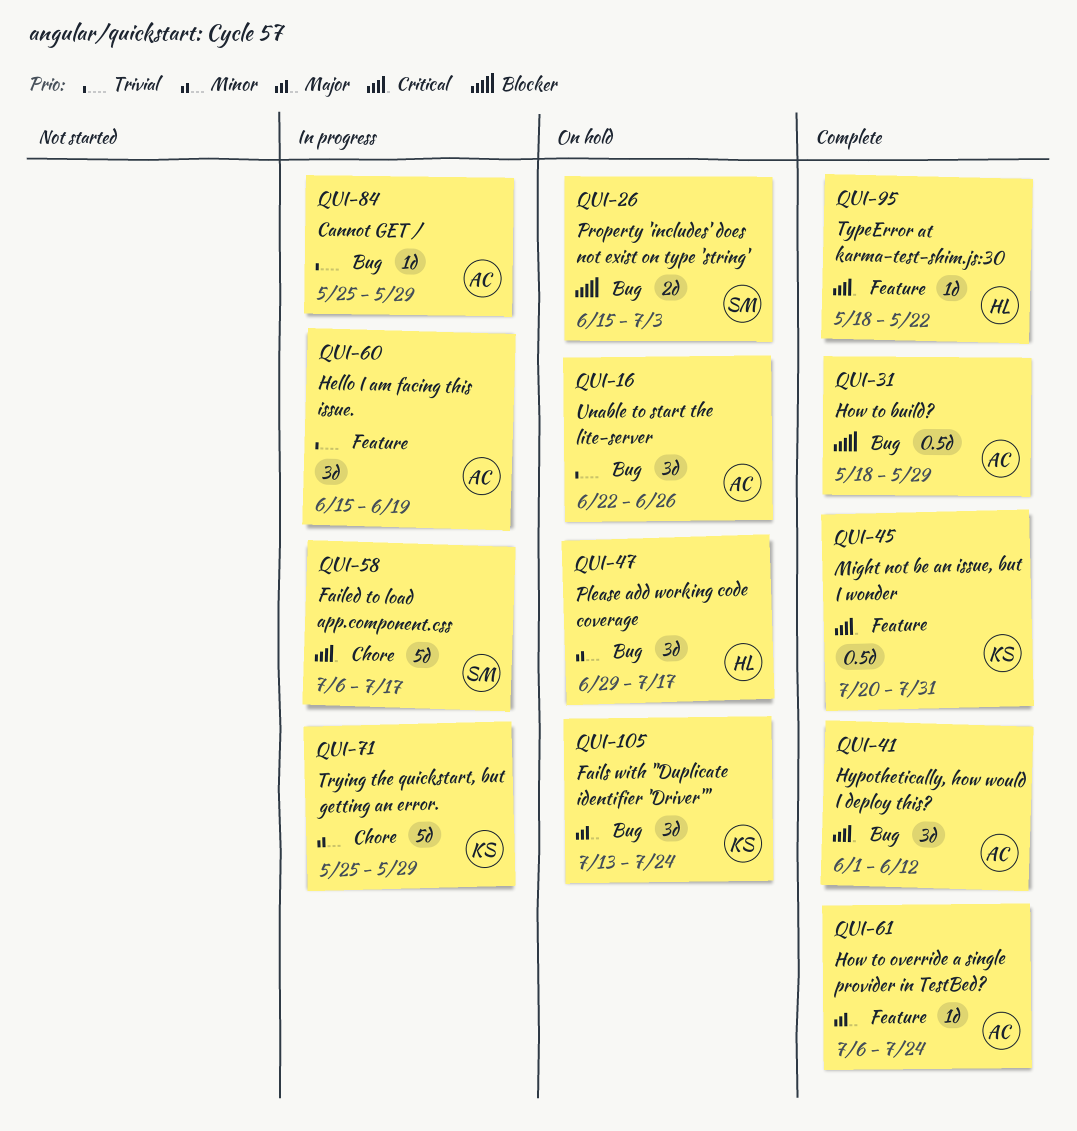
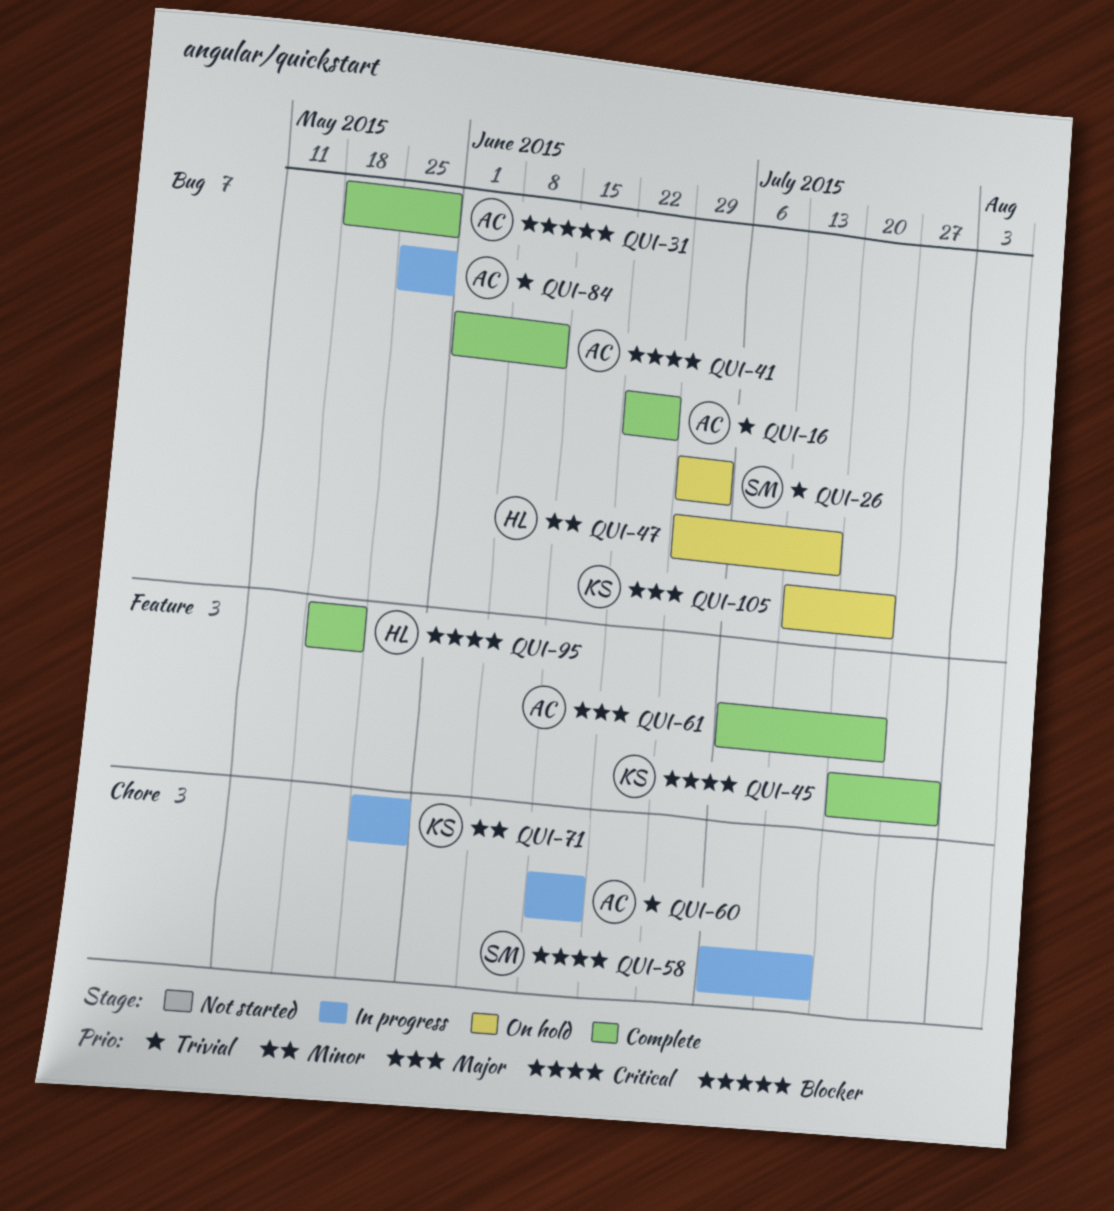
QUI-16, status: On hold -> Complete
QUI-26, priority: Blocker -> Trivial
QUI-26, start: Jun 15 -> Jun 29
QUI-60, label: Feature -> Chore

